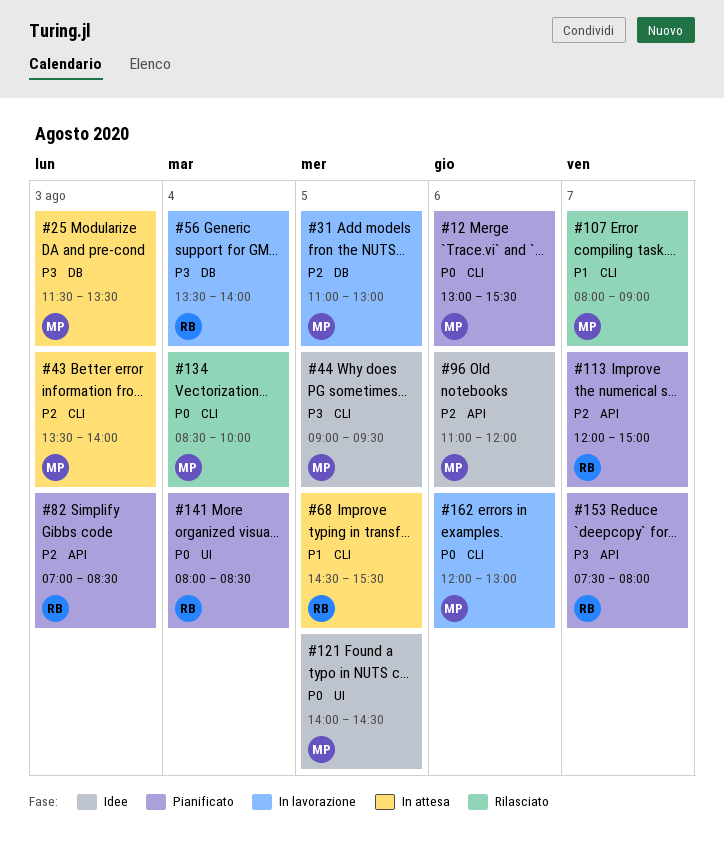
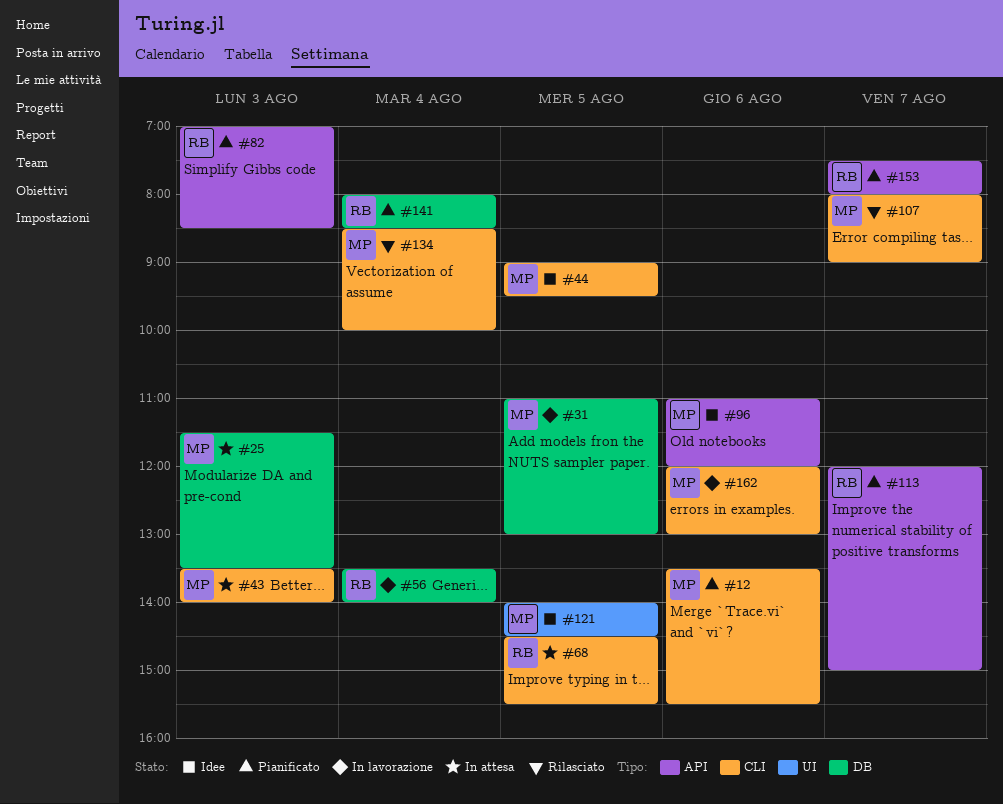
#12, begins: 13:00 -> 13:30
#141, label: UI -> DB

